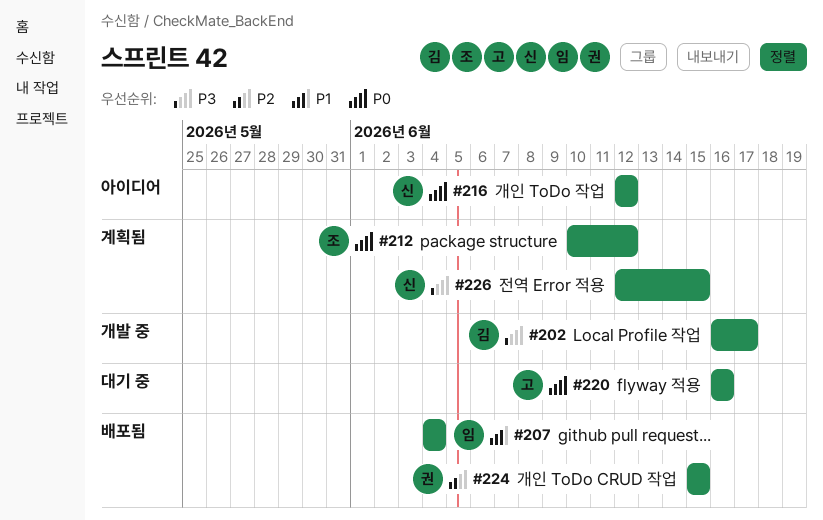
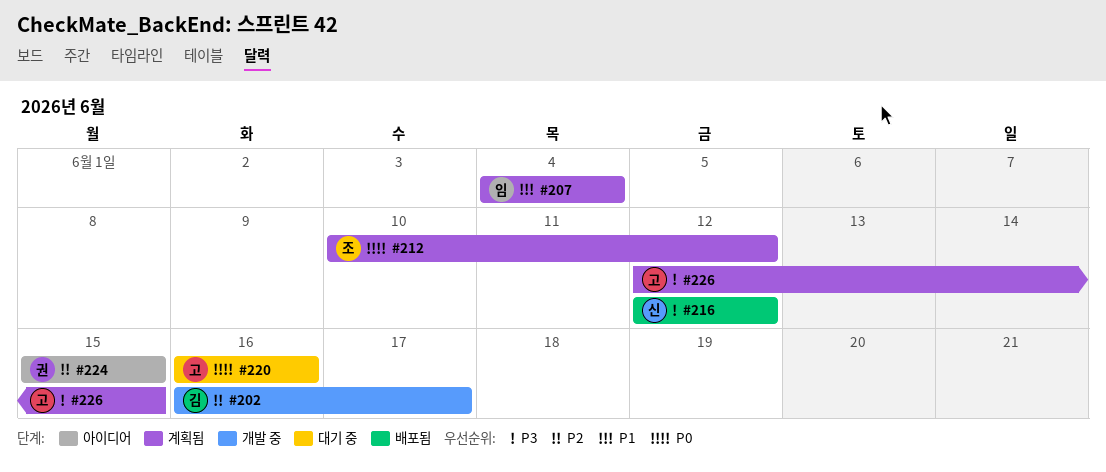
#202, priority: P3 -> P2
#207, status: 배포됨 -> 계획됨
#216, status: 아이디어 -> 배포됨
#216, priority: P0 -> P3
#224, status: 배포됨 -> 아이디어
#226, owner: 신 -> 고

